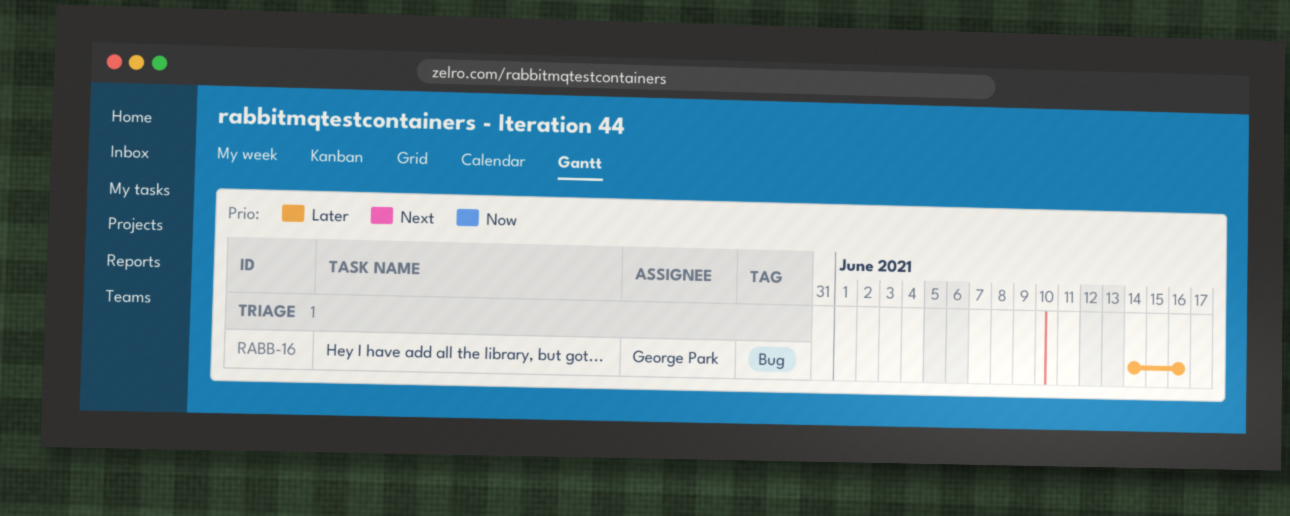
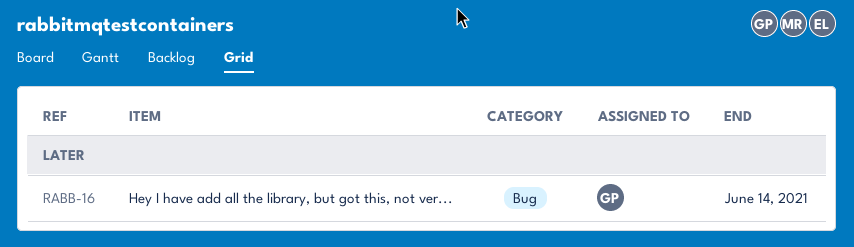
RABB-16, due: Jun 16 -> Jun 14

